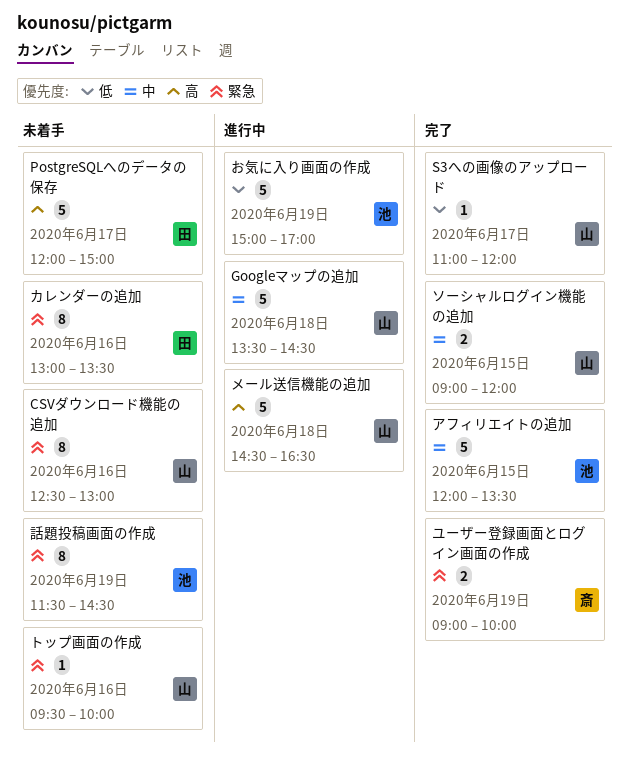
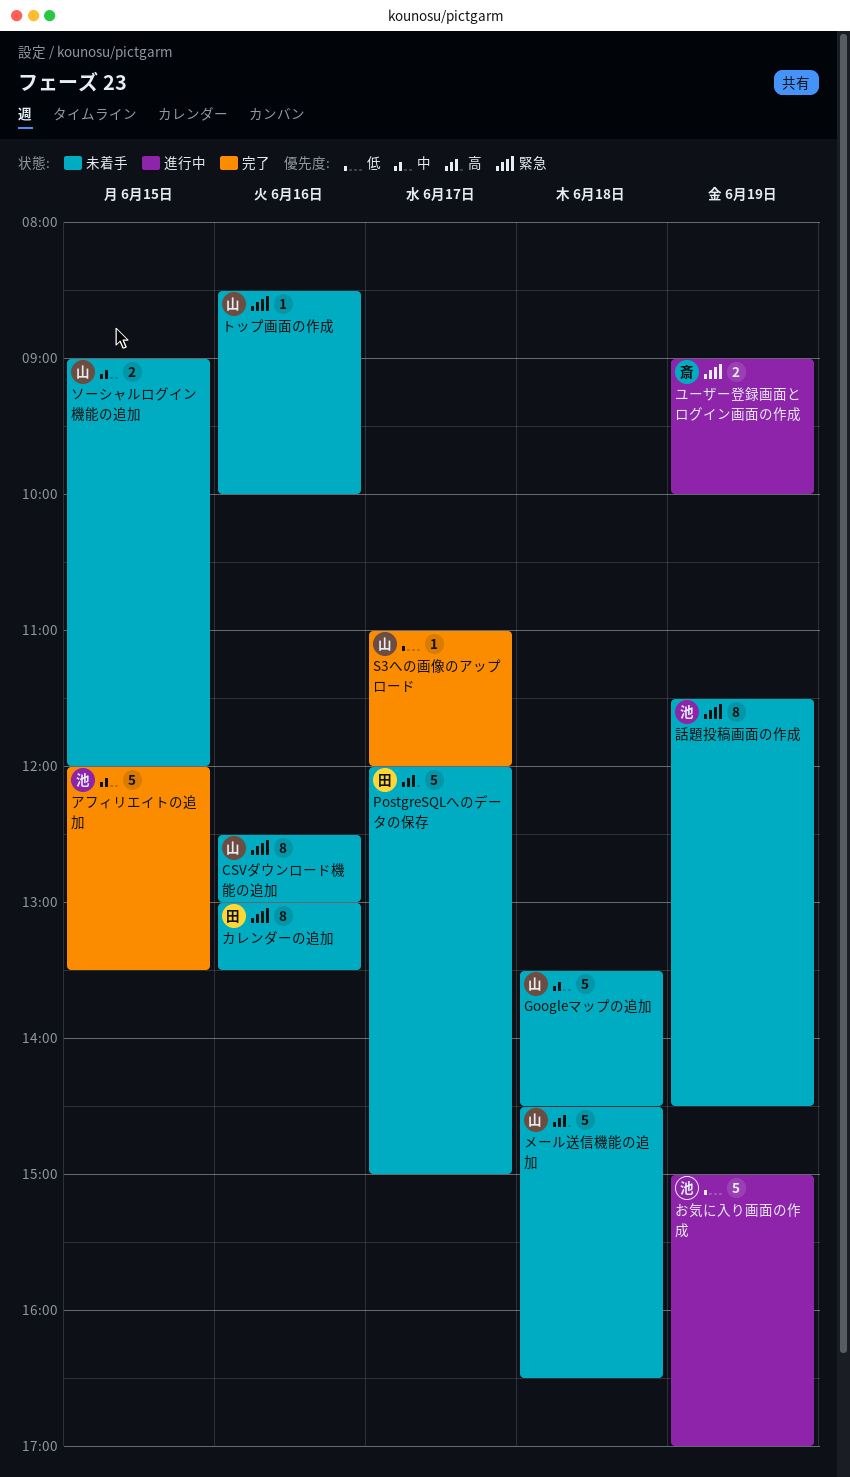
Googleマップの追加, status: 進行中 -> 未着手
ソーシャルログイン機能の追加, status: 完了 -> 未着手
トップ画面の作成, begins: 09:30 -> 08:30
メール送信機能の追加, status: 進行中 -> 未着手
ユーザー登録画面とログイン画面の作成, status: 完了 -> 進行中

